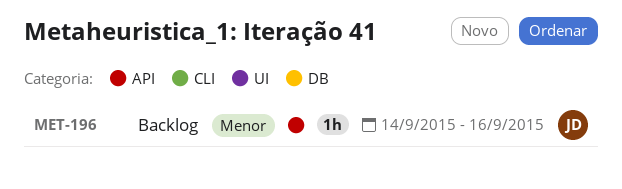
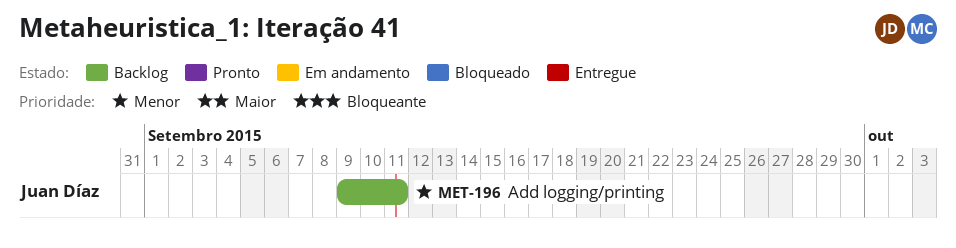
MET-196, start: Sep 14 -> Sep 9
MET-196, due: Sep 16 -> Sep 11

